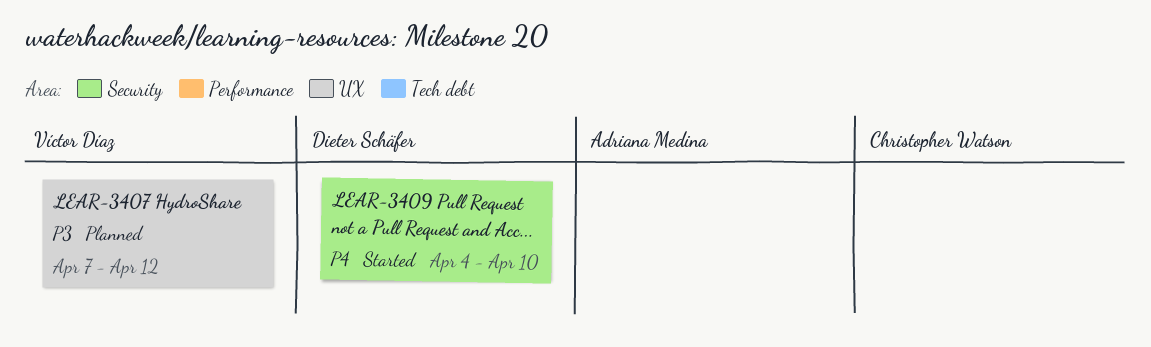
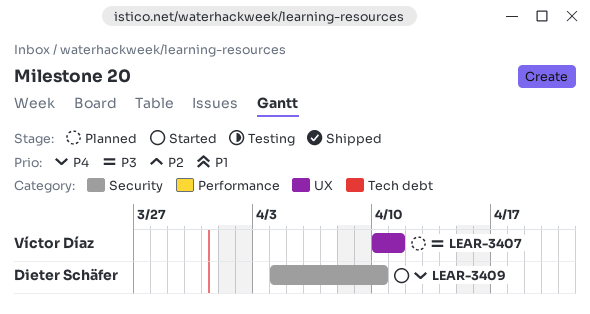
LEAR-3407, start: Apr 7 -> Apr 10
LEAR-3407, due: Apr 12 -> Apr 11

